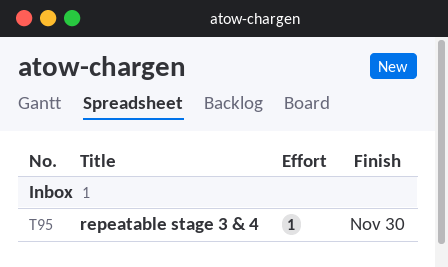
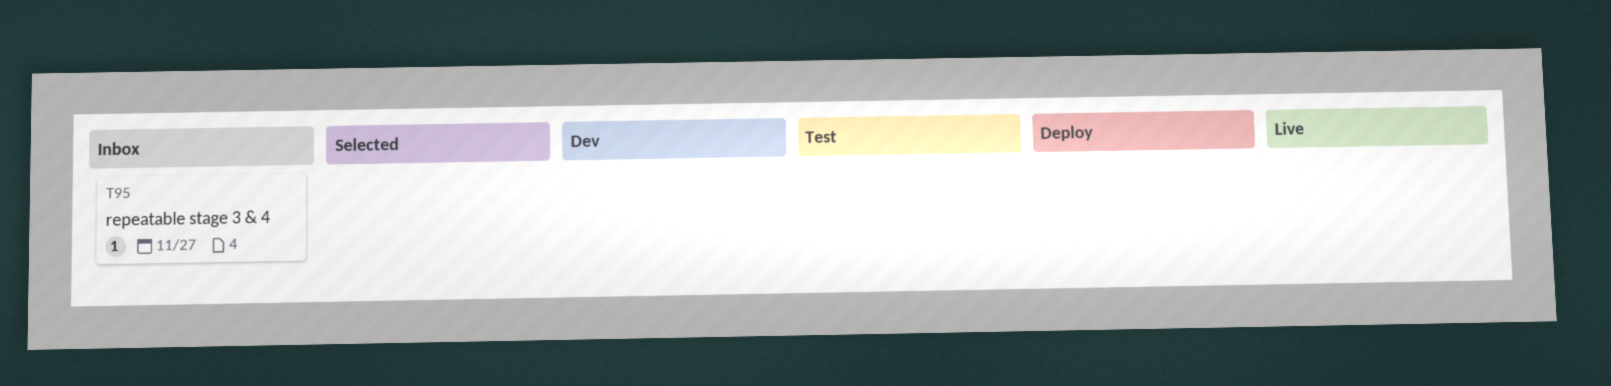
T95, due: Nov 30 -> Nov 27

